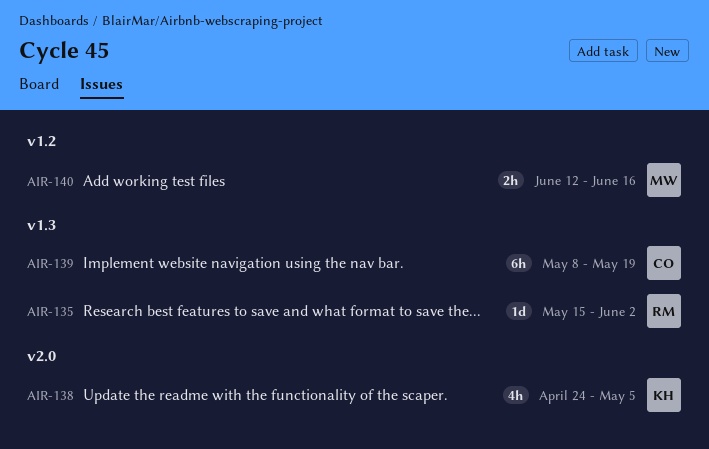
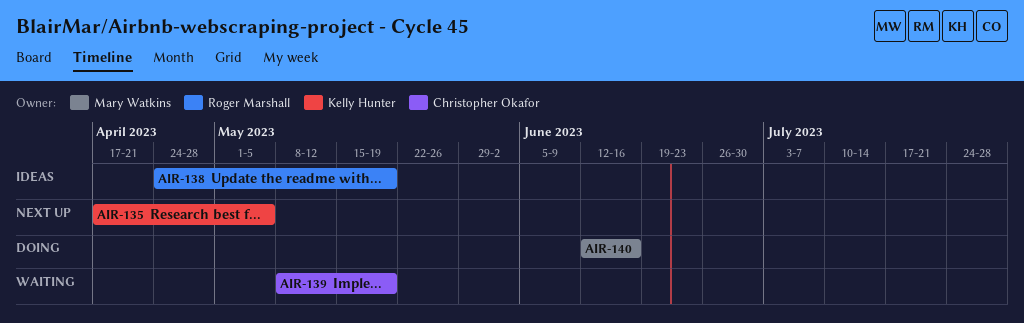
AIR-135, owner: Roger Marshall -> Kelly Hunter
AIR-135, start: May 15 -> Apr 17
AIR-135, due: Jun 2 -> May 5
AIR-138, owner: Kelly Hunter -> Roger Marshall
AIR-138, due: May 5 -> May 19

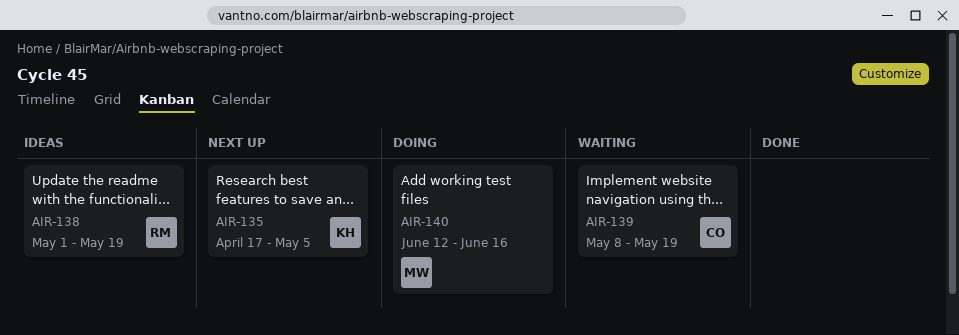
AIR-138, start: Apr 24 -> May 1

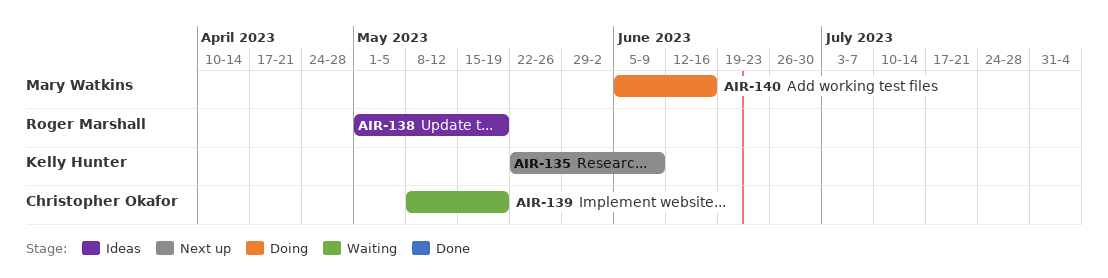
AIR-135, start: Apr 17 -> May 22
AIR-135, due: May 5 -> Jun 9
AIR-140, start: Jun 12 -> Jun 5

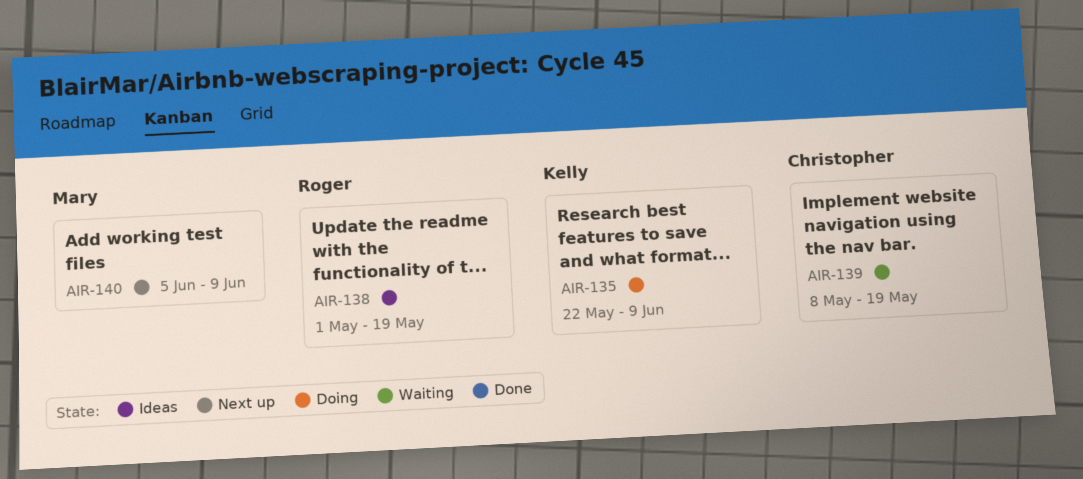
AIR-135, status: Next up -> Doing
AIR-140, status: Doing -> Next up
AIR-140, due: Jun 16 -> Jun 9

